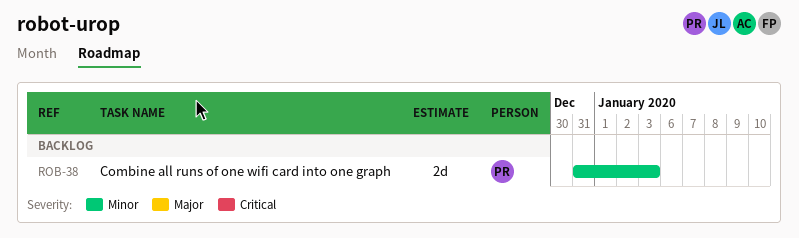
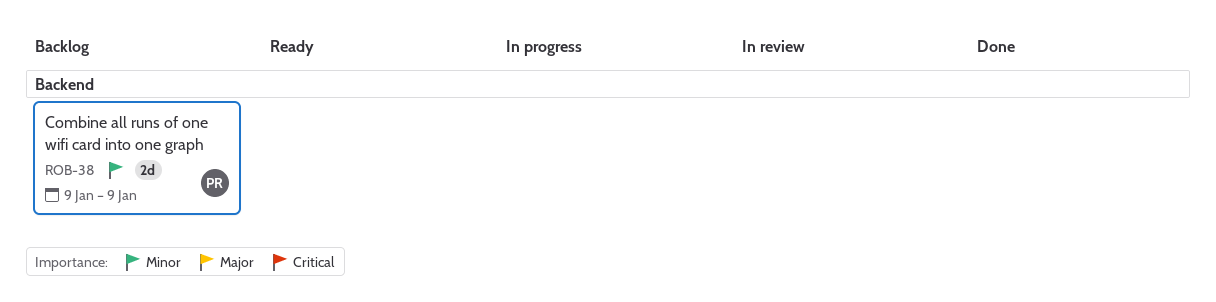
ROB-38, start: Dec 31 -> Jan 9
ROB-38, due: Jan 3 -> Jan 9

